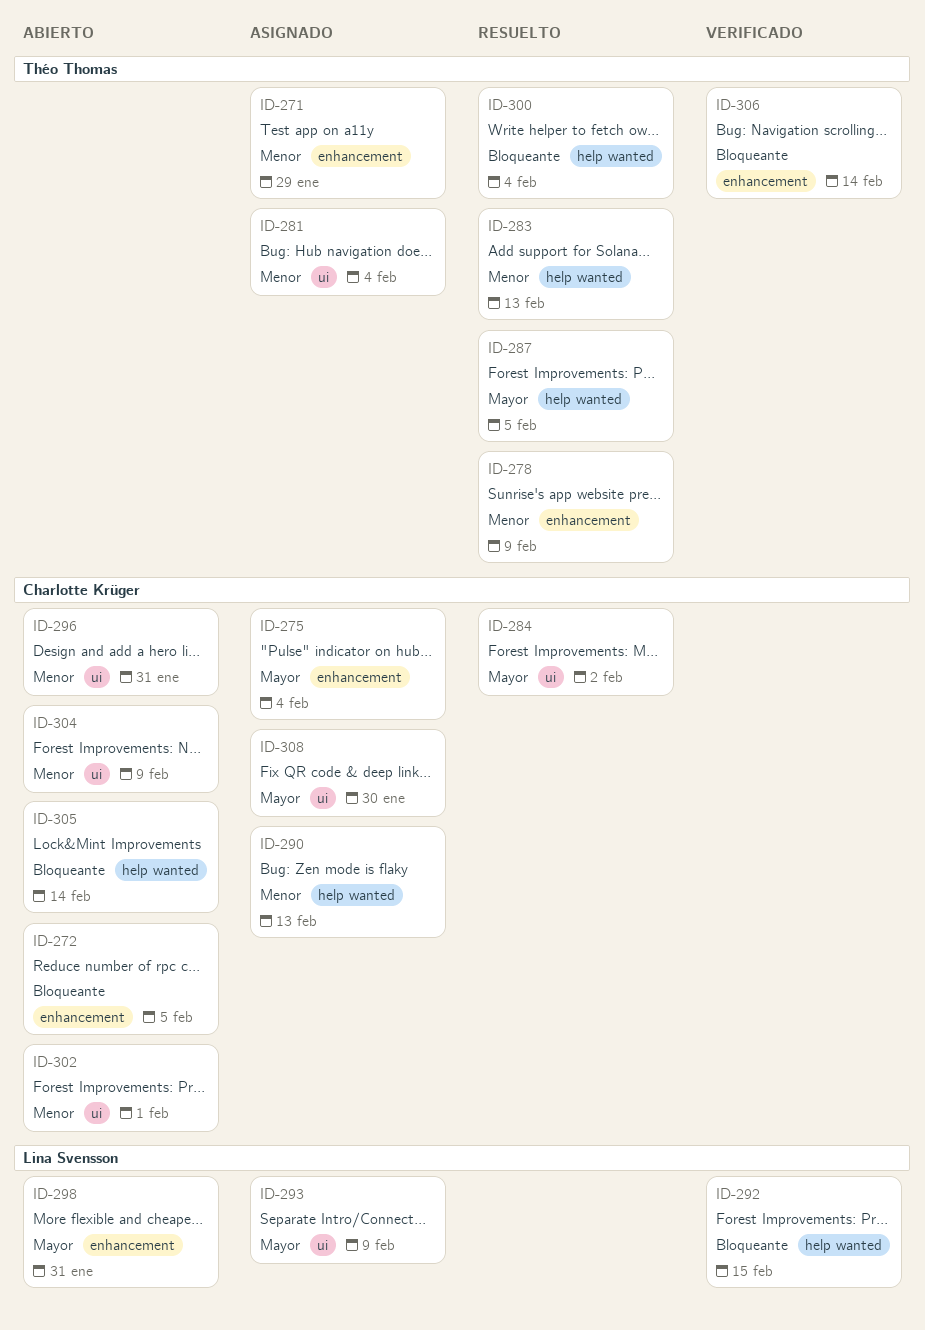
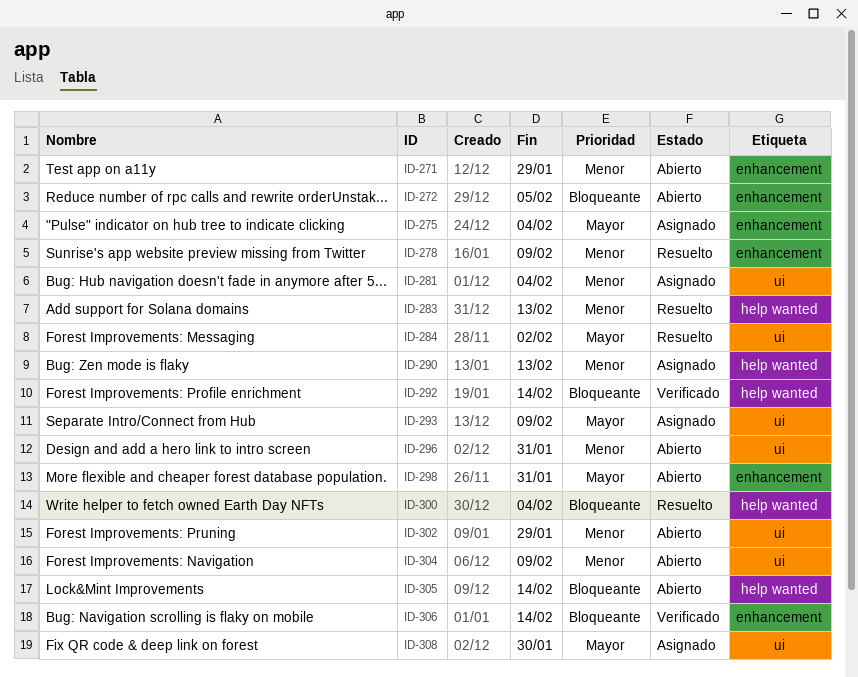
ID-271, status: Asignado -> Abierto
ID-287: present -> none
ID-292, due: Feb 15 -> Feb 14
ID-302, due: Feb 1 -> Jan 29

